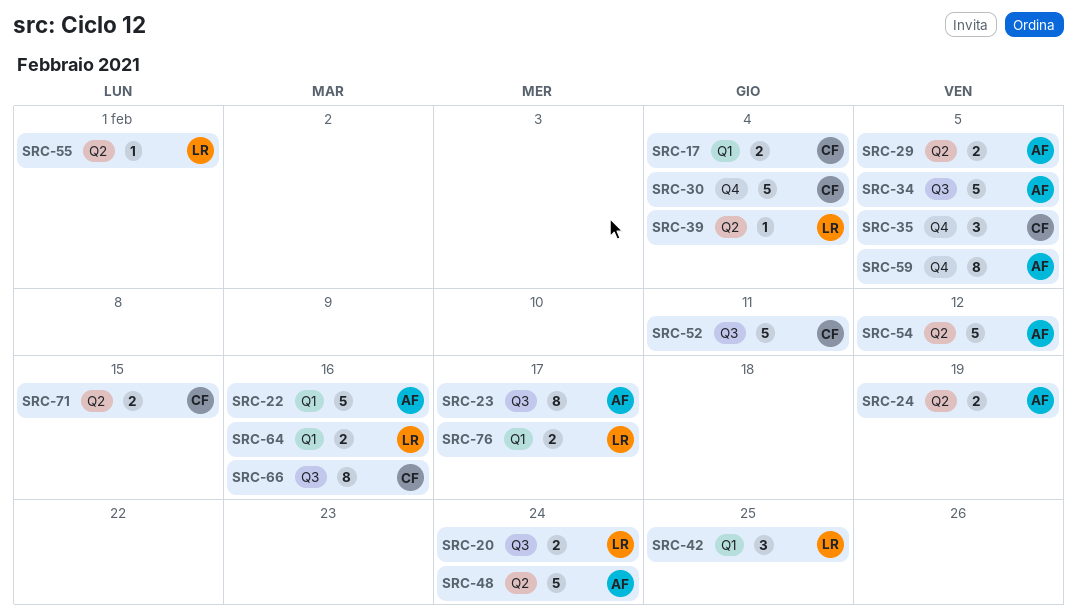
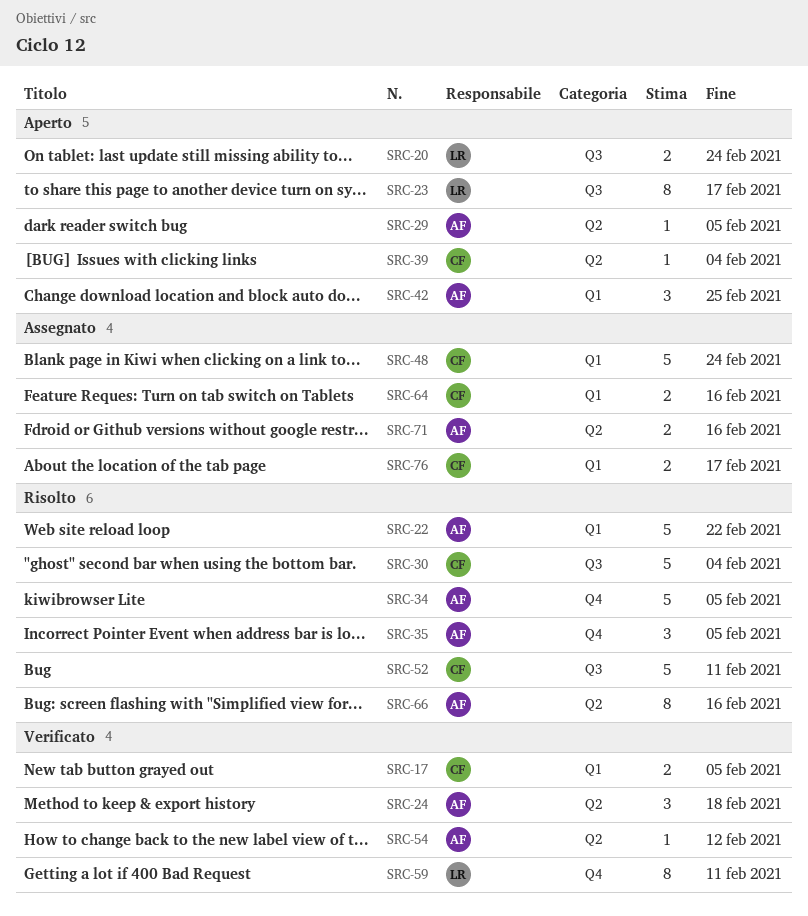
SRC-17, due: Feb 4 -> Feb 5
SRC-22, due: Feb 16 -> Feb 22
SRC-23, owner: AF -> LR
SRC-24, estimate: 2 -> 3
SRC-24, due: Feb 19 -> Feb 18
SRC-29, estimate: 2 -> 1
SRC-30, label: Q4 -> Q3
SRC-34, label: Q3 -> Q4
SRC-35, owner: CF -> AF
SRC-39, owner: LR -> CF
SRC-42, owner: LR -> AF
SRC-48, owner: AF -> CF
SRC-48, label: Q2 -> Q1
SRC-54, estimate: 5 -> 1
SRC-55: present -> none
SRC-59, owner: AF -> LR
SRC-59, due: Feb 5 -> Feb 11
SRC-64, owner: LR -> CF
SRC-66, owner: CF -> AF
SRC-66, label: Q3 -> Q2
SRC-71, owner: CF -> AF
SRC-71, due: Feb 15 -> Feb 16
SRC-76, owner: LR -> CF

